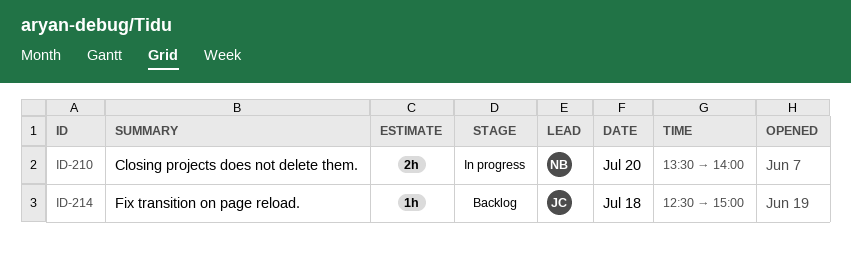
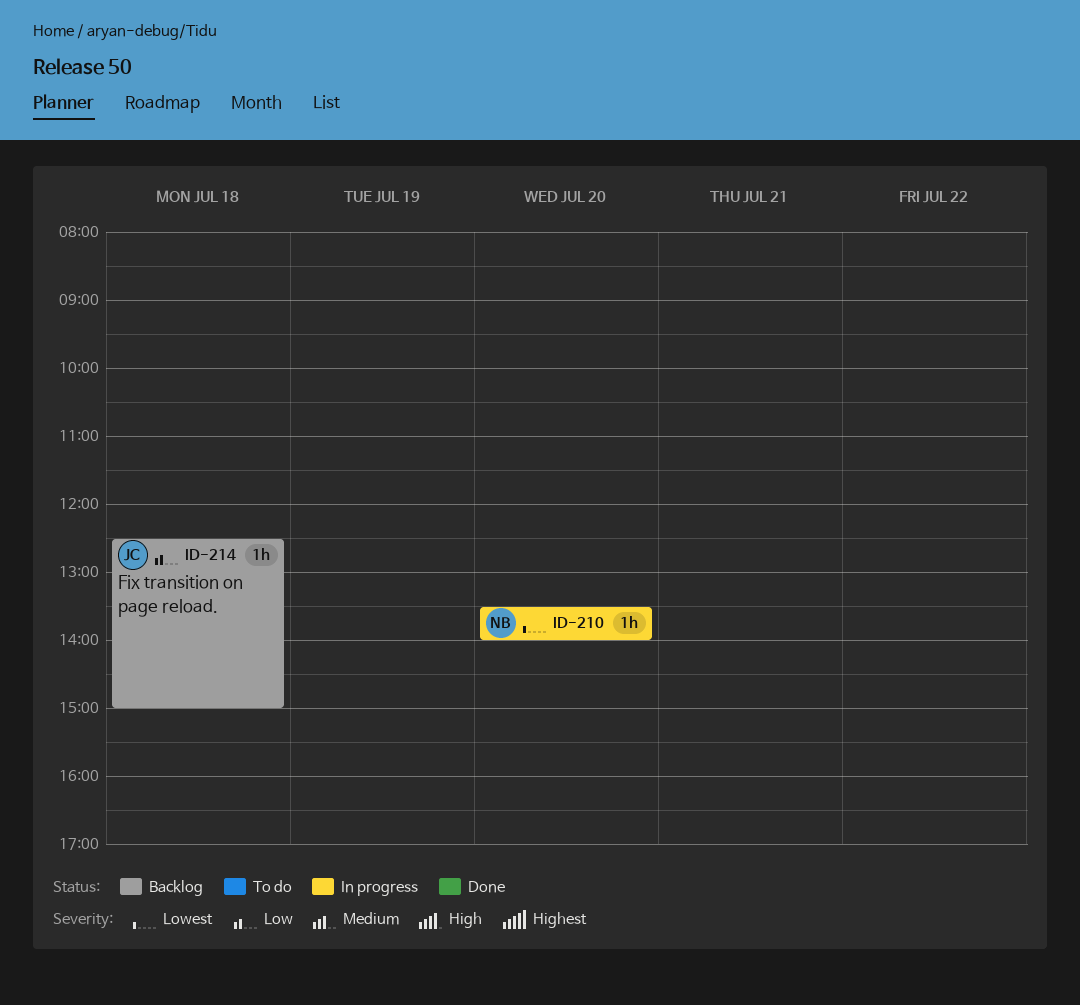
ID-210, estimate: 2h -> 1h

